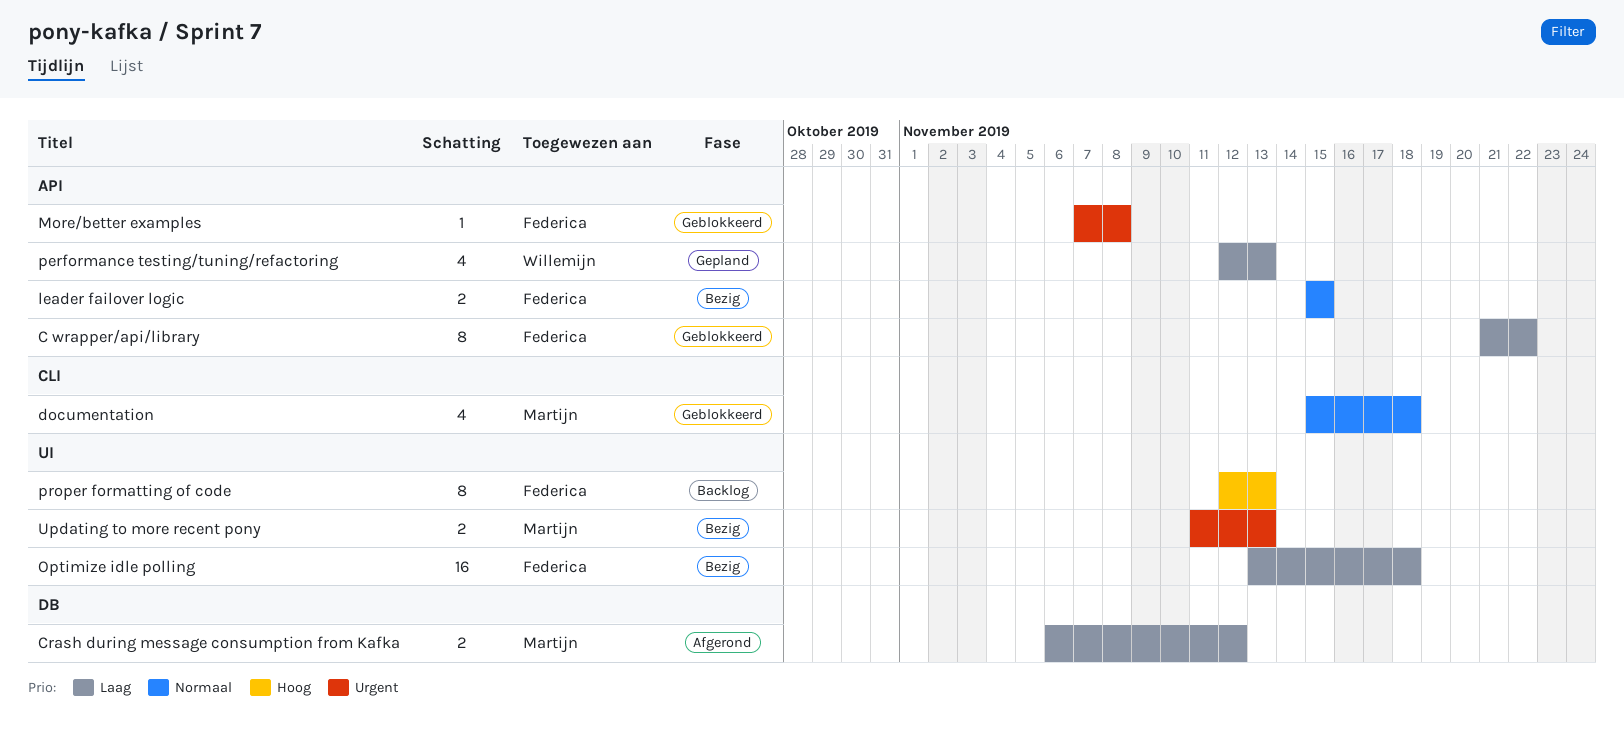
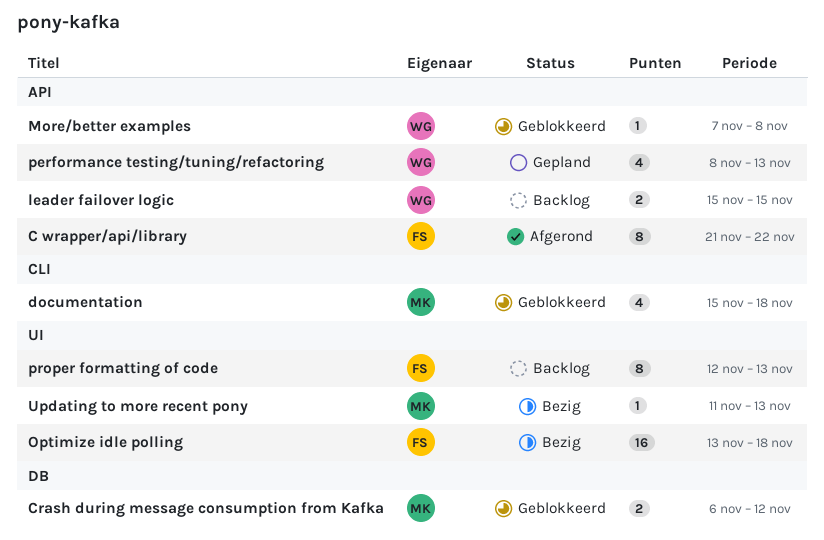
C wrapper/api/library, status: Geblokkeerd -> Afgerond
Crash during message consumption from Kafka, status: Afgerond -> Geblokkeerd
leader failover logic, status: Bezig -> Backlog
leader failover logic, owner: Federica -> Willemijn
More/better examples, owner: Federica -> Willemijn
performance testing/tuning/refactoring, start: Nov 12 -> Nov 8
Updating to more recent pony, estimate: 2 -> 1

